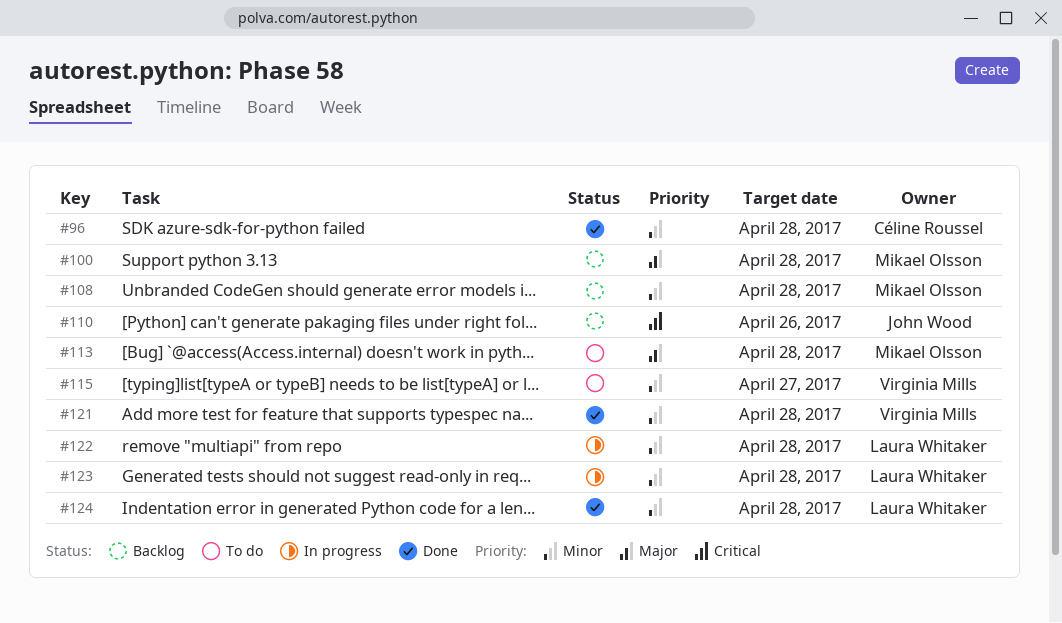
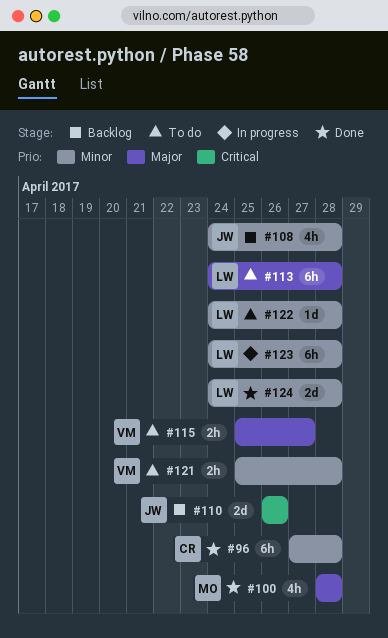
#100, status: Backlog -> Done
#108, owner: Mikael Olsson -> John Wood
#113, owner: Mikael Olsson -> Laura Whitaker
#115, priority: Minor -> Major
#121, status: Done -> To do
#122, status: In progress -> To do

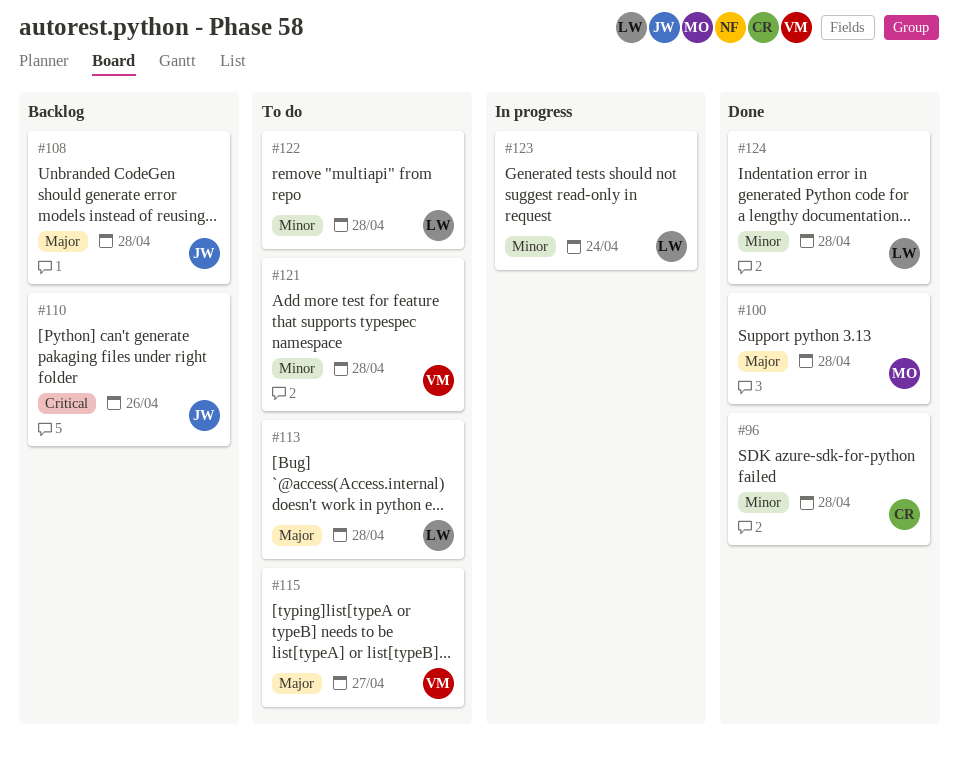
#108, priority: Minor -> Major
#123, due: Apr 28 -> Apr 24

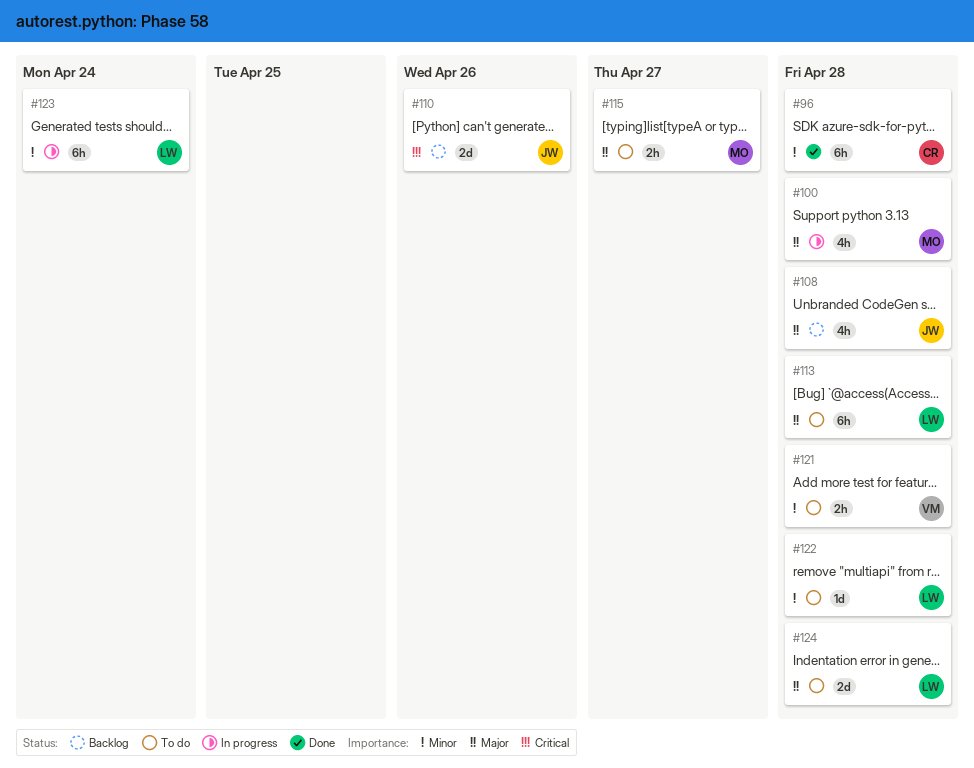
#100, status: Done -> In progress
#115, owner: VM -> MO
#124, status: Done -> To do
#124, priority: Minor -> Major

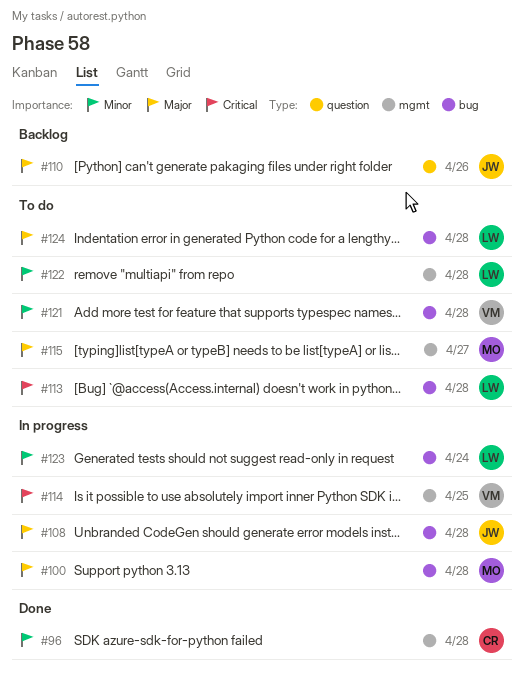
#108, status: Backlog -> In progress
#110, priority: Critical -> Major
#113, priority: Major -> Critical
#114: none -> present

